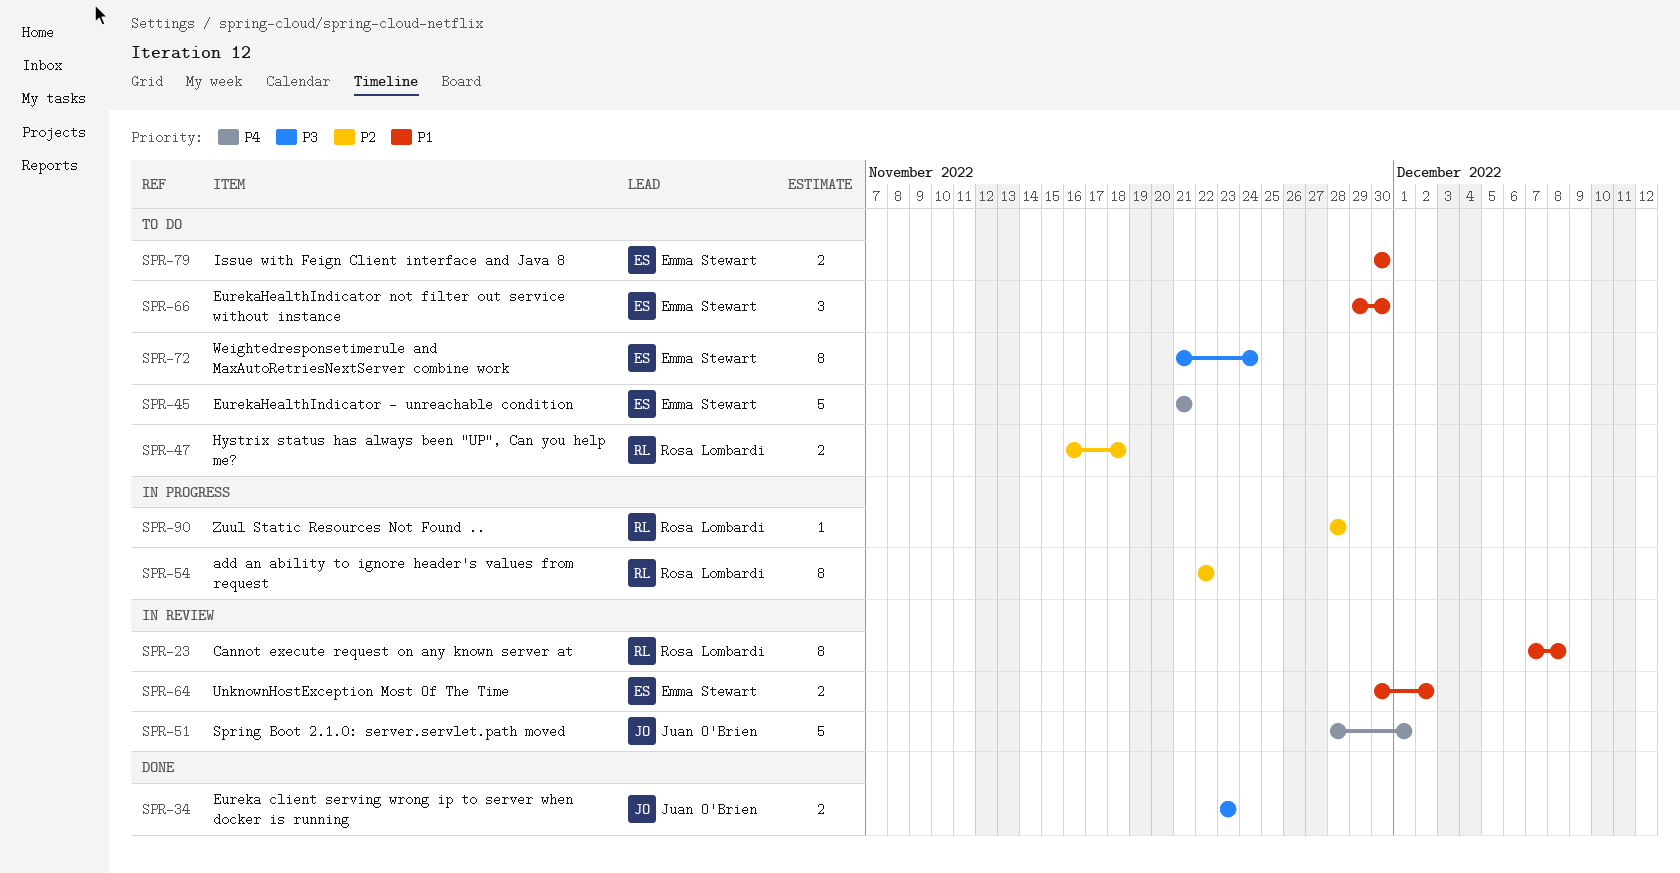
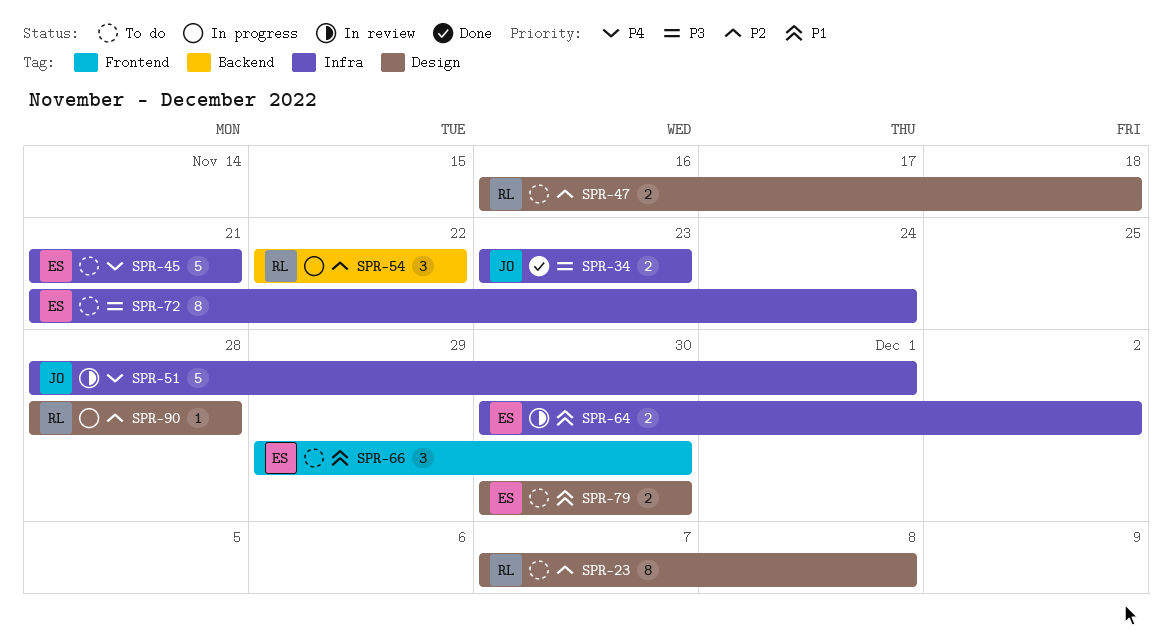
SPR-23, status: In review -> To do
SPR-23, priority: P1 -> P2
SPR-54, estimate: 8 -> 3

